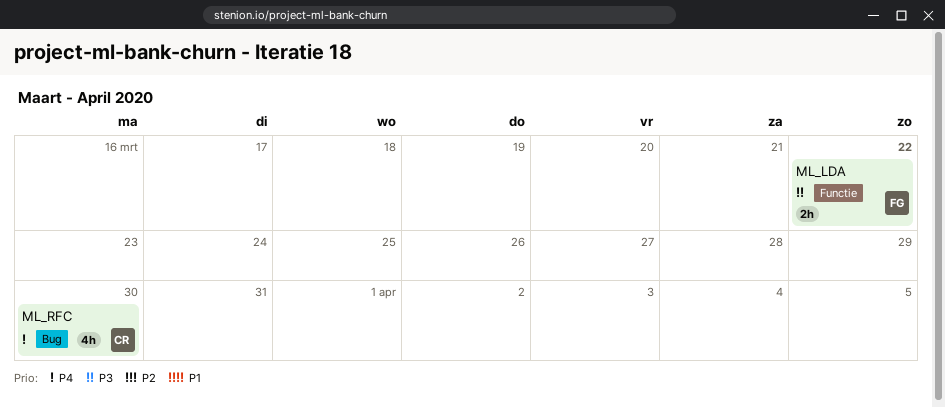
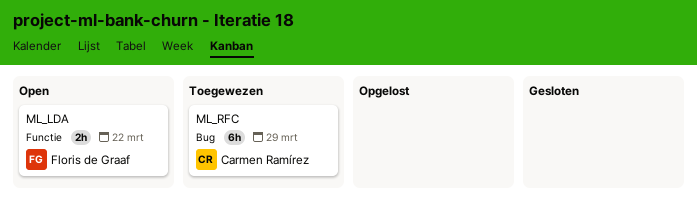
ML_RFC, estimate: 4h -> 6h
ML_RFC, due: Mar 30 -> Mar 29

